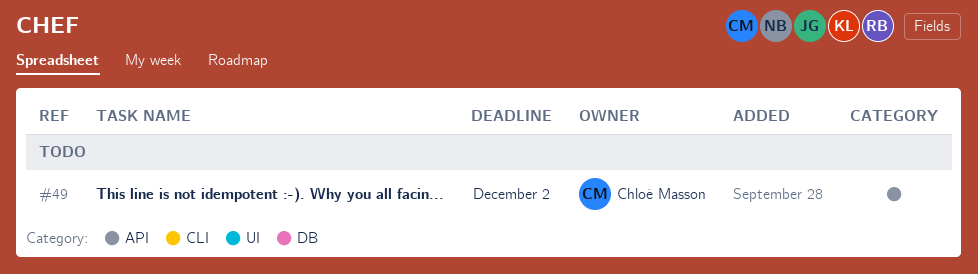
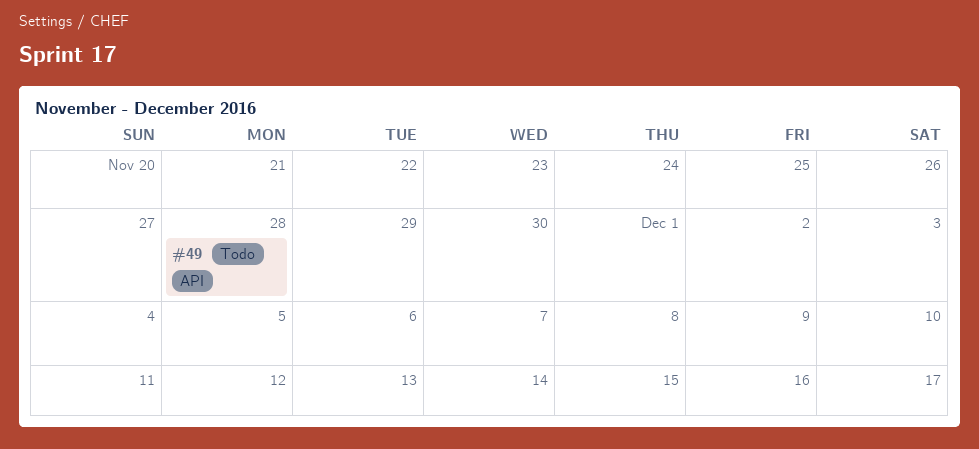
#49, due: Dec 2 -> Nov 28

